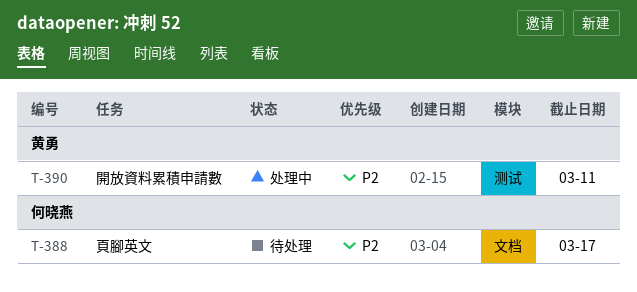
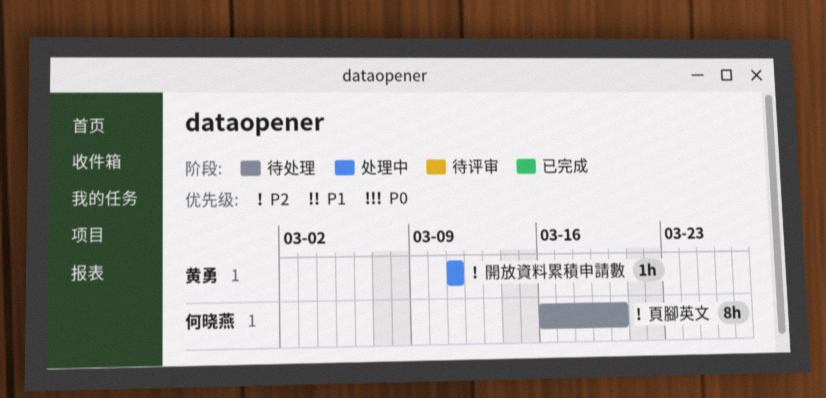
頁腳英文, due: Mar 17 -> Mar 20

